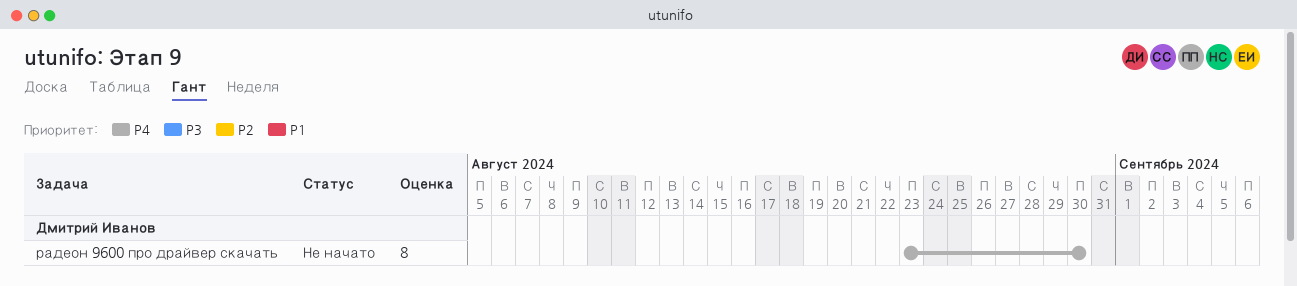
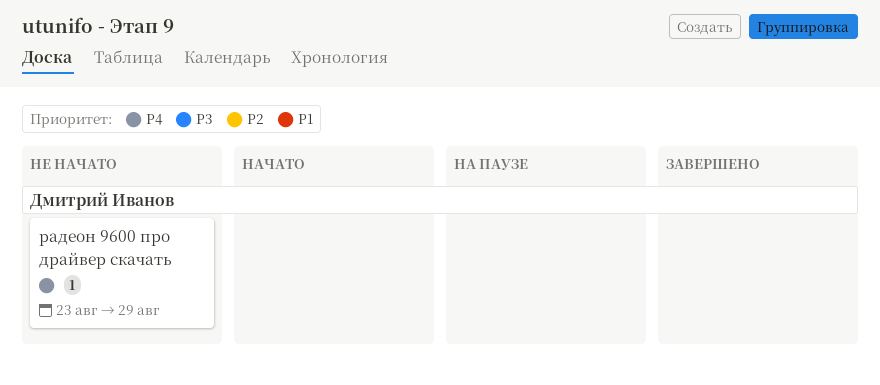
радеон 9600 про драйвер скачать, estimate: 8 -> 1
радеон 9600 про драйвер скачать, due: Aug 30 -> Aug 29

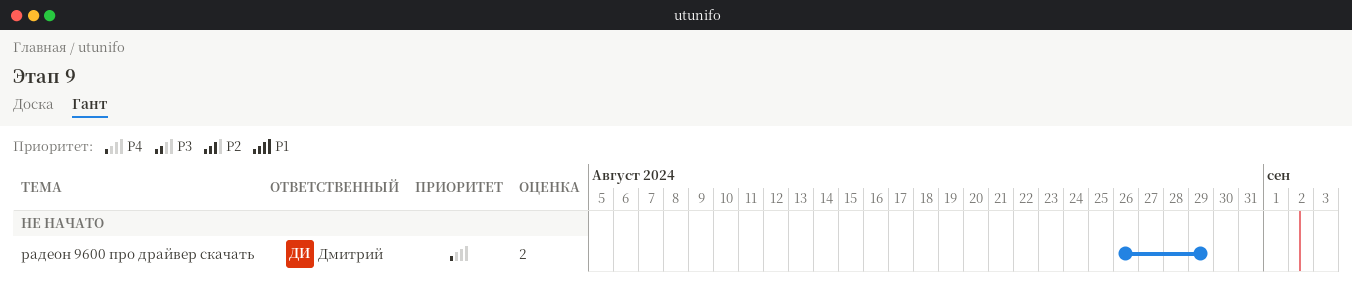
радеон 9600 про драйвер скачать, estimate: 1 -> 2
радеон 9600 про драйвер скачать, start: Aug 23 -> Aug 26

